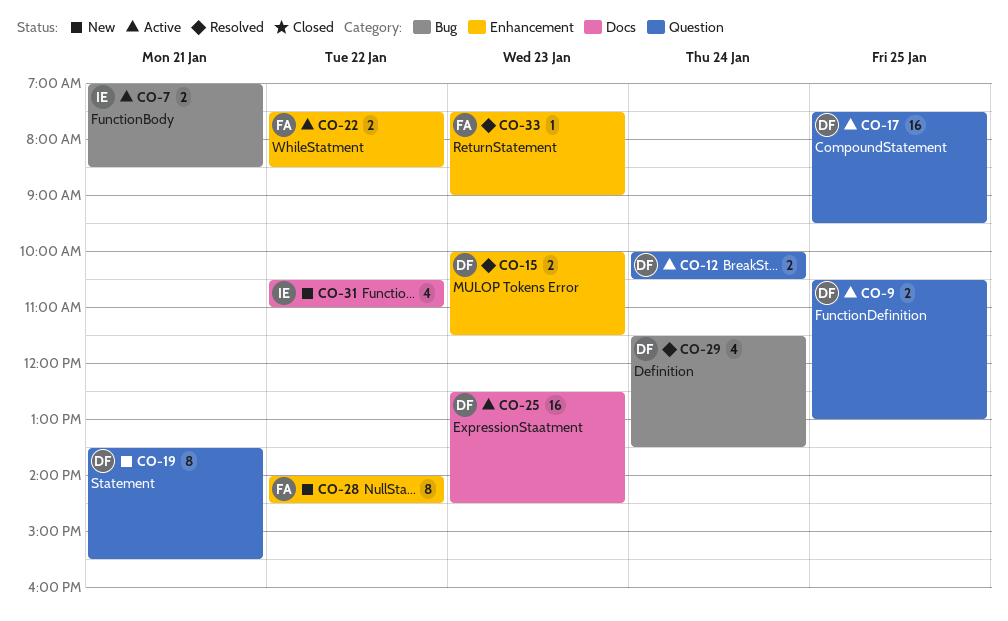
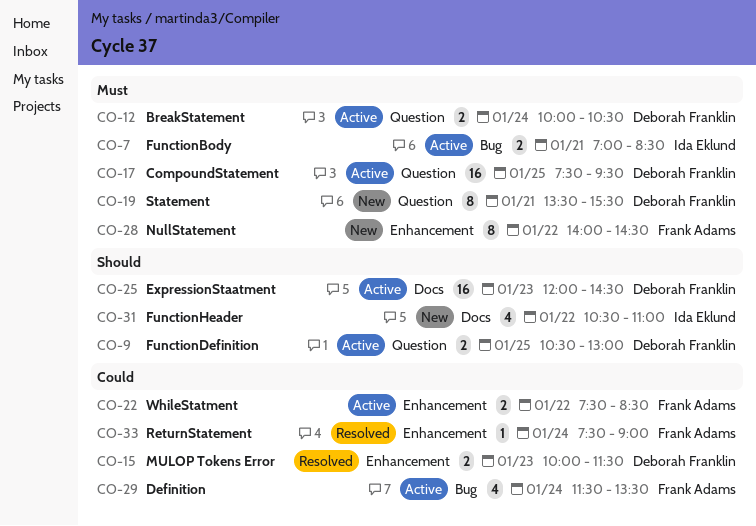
CO-25, begins: 12:30 -> 12:00
CO-29, status: Resolved -> Active
CO-29, owner: Deborah Franklin -> Frank Adams
CO-33, day: Jan 23 -> Jan 24

